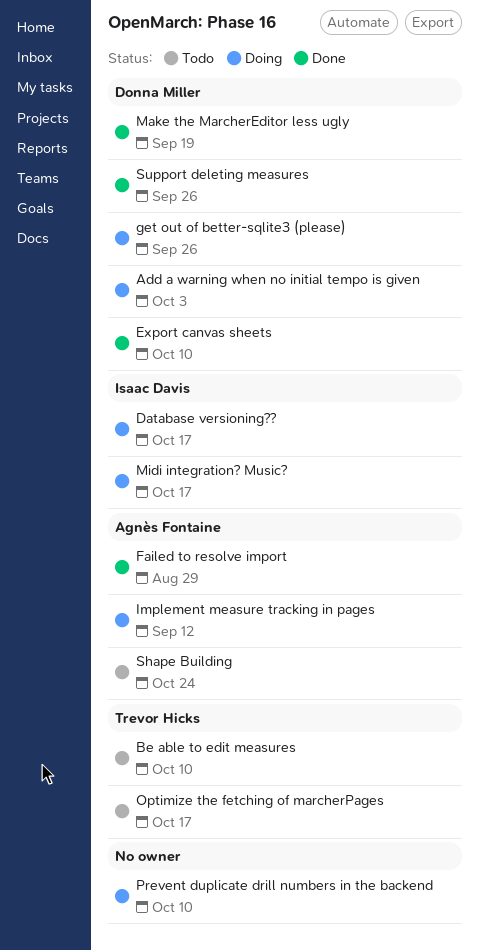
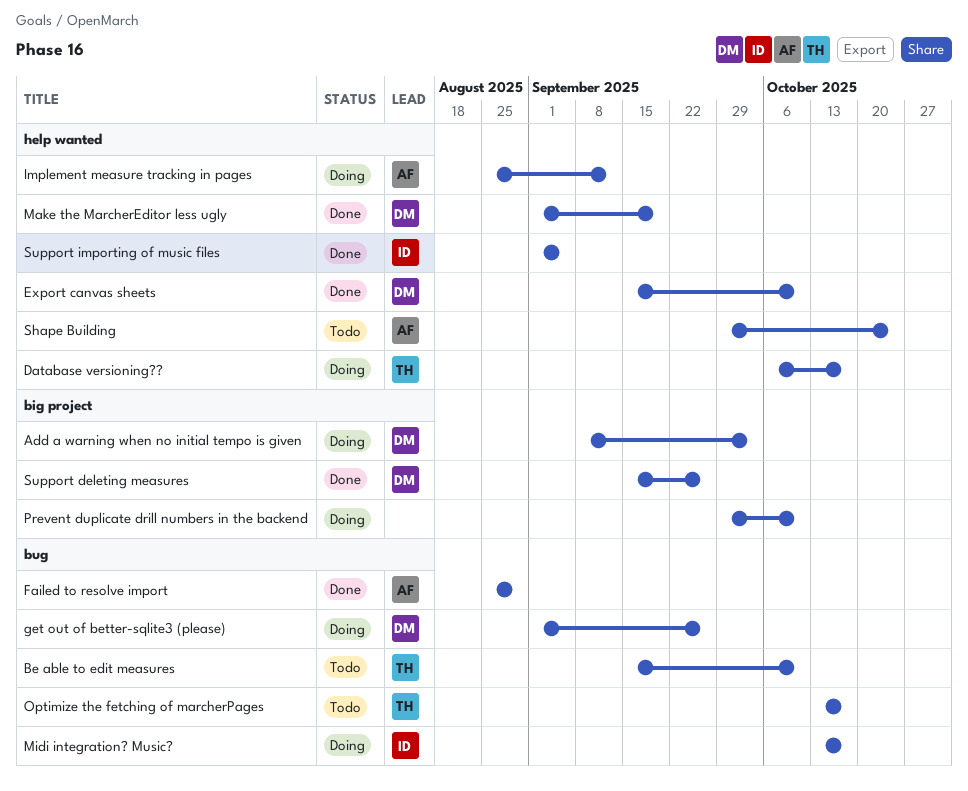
Database versioning??, owner: Isaac Davis -> Trevor Hicks
Support importing of music files: none -> present

